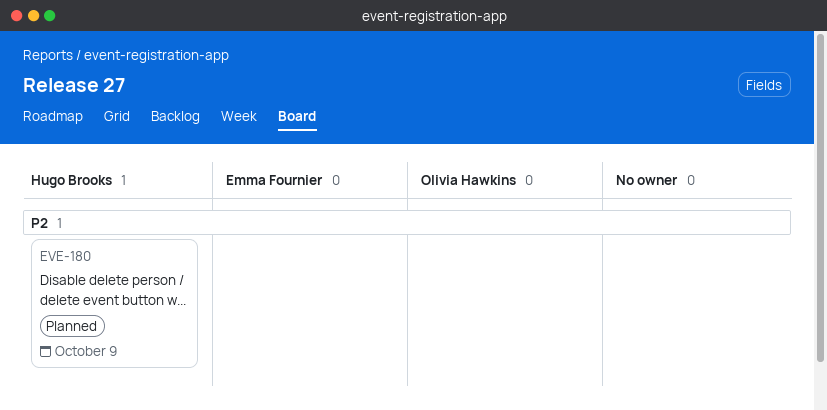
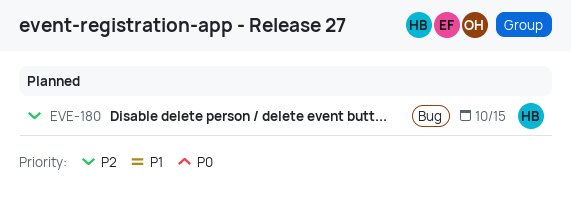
EVE-180, due: Oct 9 -> Oct 15

